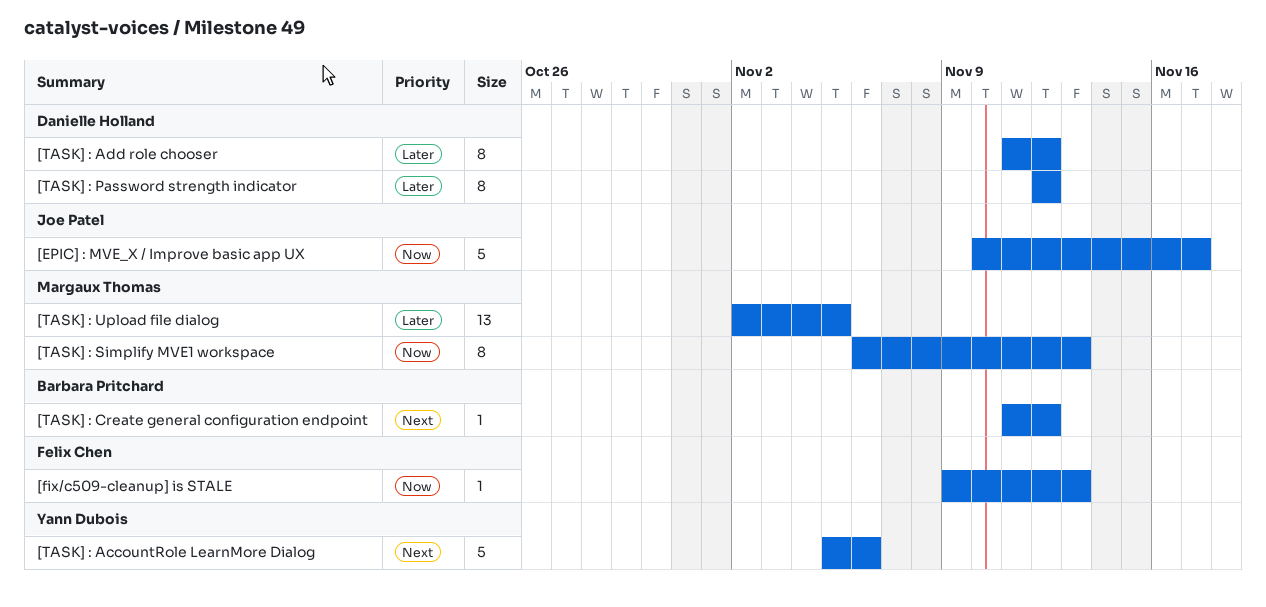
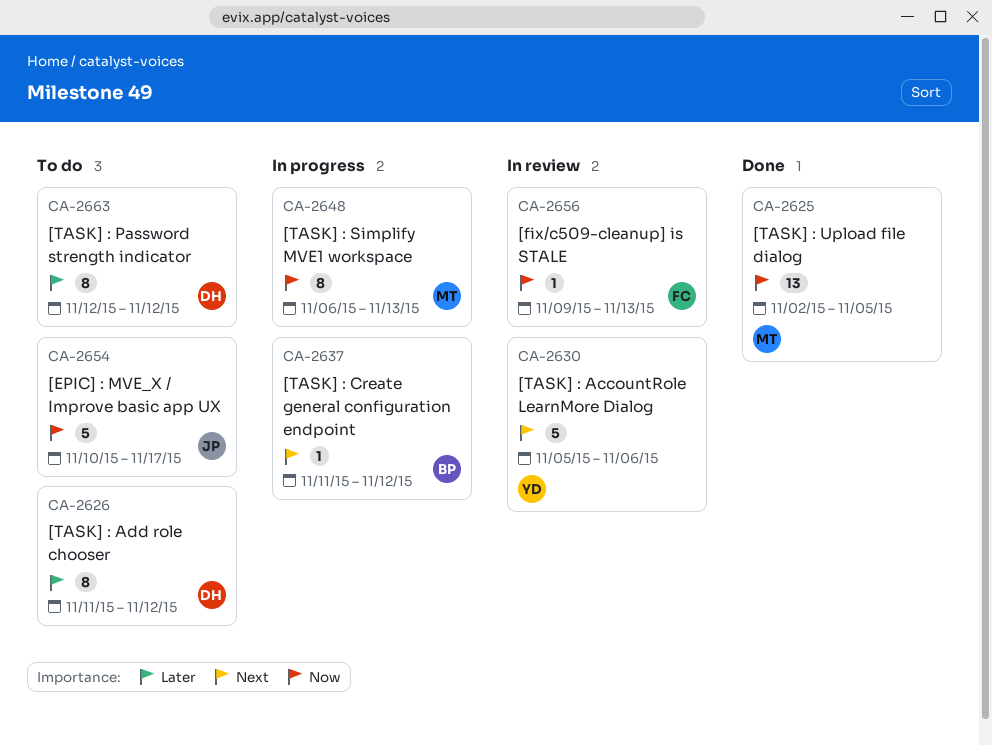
[TASK] : Upload file dialog, priority: Later -> Now

